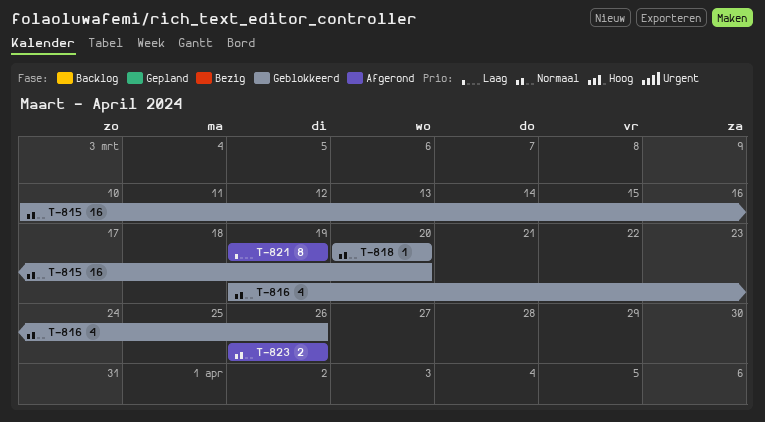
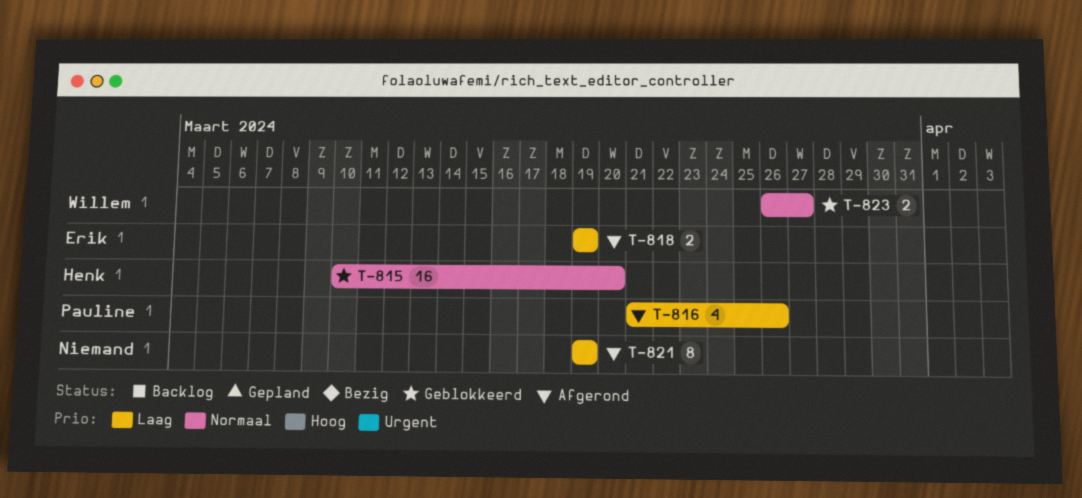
T-816, status: Geblokkeerd -> Afgerond
T-816, priority: Normaal -> Laag
T-816, start: Mar 19 -> Mar 21
T-818, status: Geblokkeerd -> Afgerond
T-818, priority: Normaal -> Laag
T-818, estimate: 1 -> 2
T-818, start: Mar 20 -> Mar 19
T-818, due: Mar 20 -> Mar 19
T-823, status: Afgerond -> Geblokkeerd
T-823, due: Mar 26 -> Mar 27

